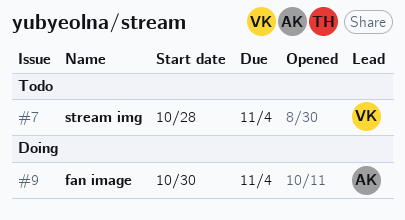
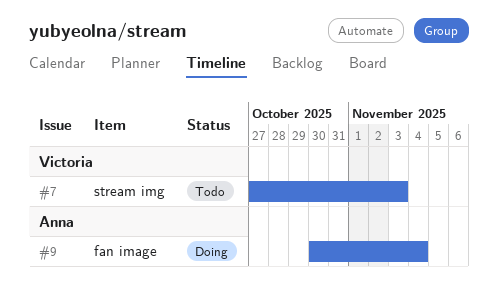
#7, start: Oct 28 -> Oct 27
#7, due: Nov 4 -> Nov 3

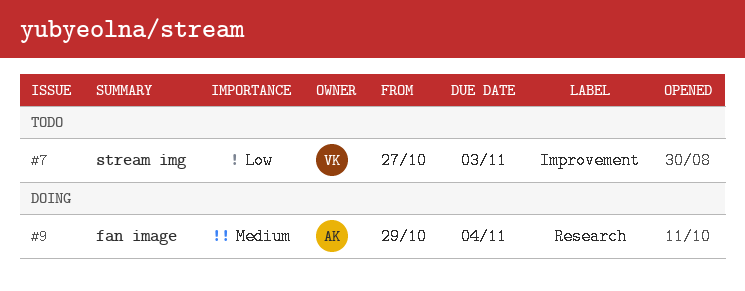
#9, start: Oct 30 -> Oct 29

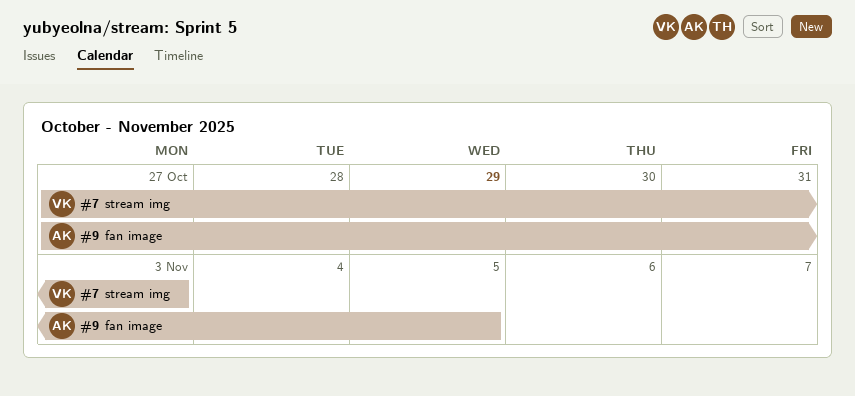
#9, start: Oct 29 -> Oct 27
#9, due: Nov 4 -> Nov 5

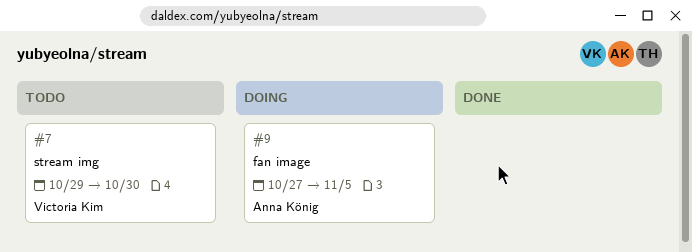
#7, start: Oct 27 -> Oct 29
#7, due: Nov 3 -> Oct 30

